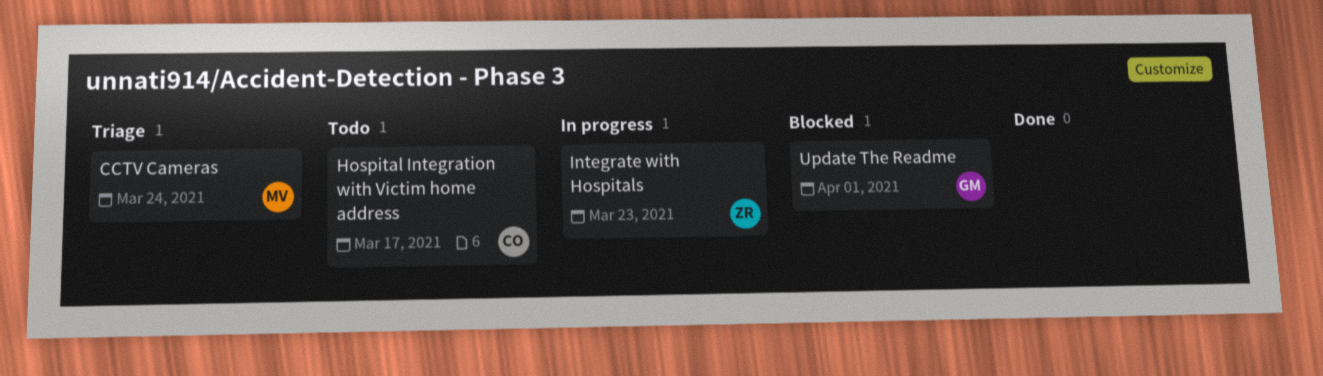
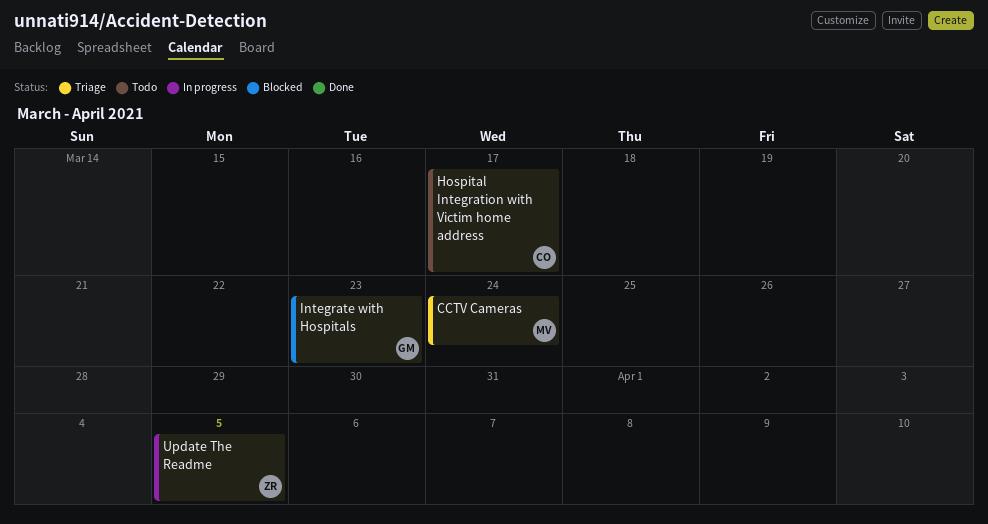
Integrate with Hospitals, status: In progress -> Blocked
Integrate with Hospitals, owner: ZR -> GM
Update The Readme, status: Blocked -> In progress
Update The Readme, owner: GM -> ZR
Update The Readme, due: Apr 1 -> Apr 5

